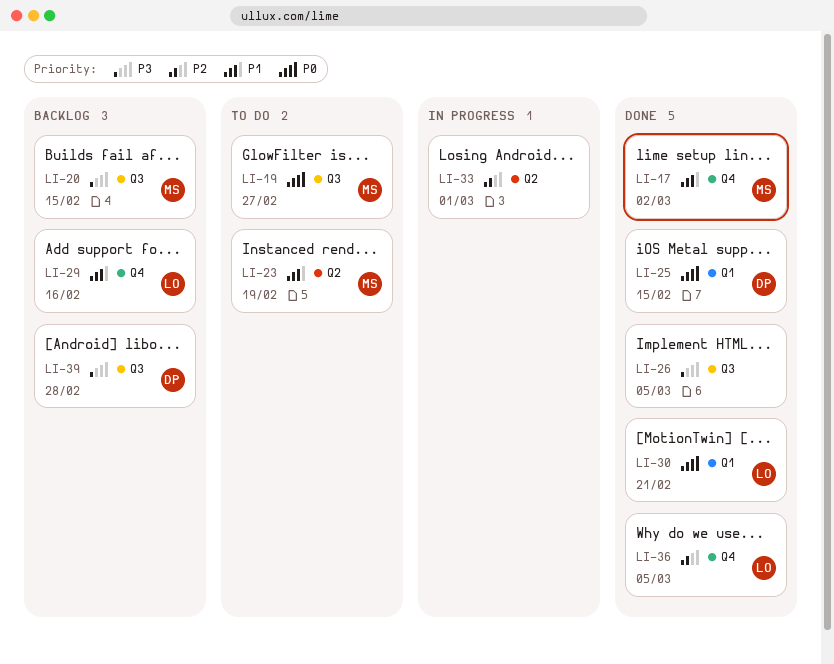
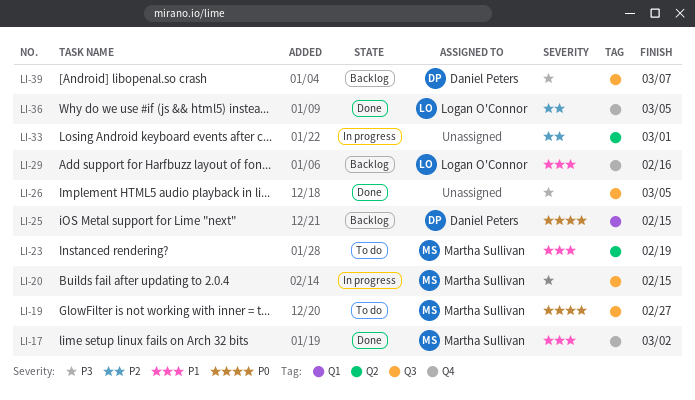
LI-20, status: Backlog -> In progress
LI-25, status: Done -> Backlog
LI-30: present -> none
LI-39, due: Feb 28 -> Mar 7

